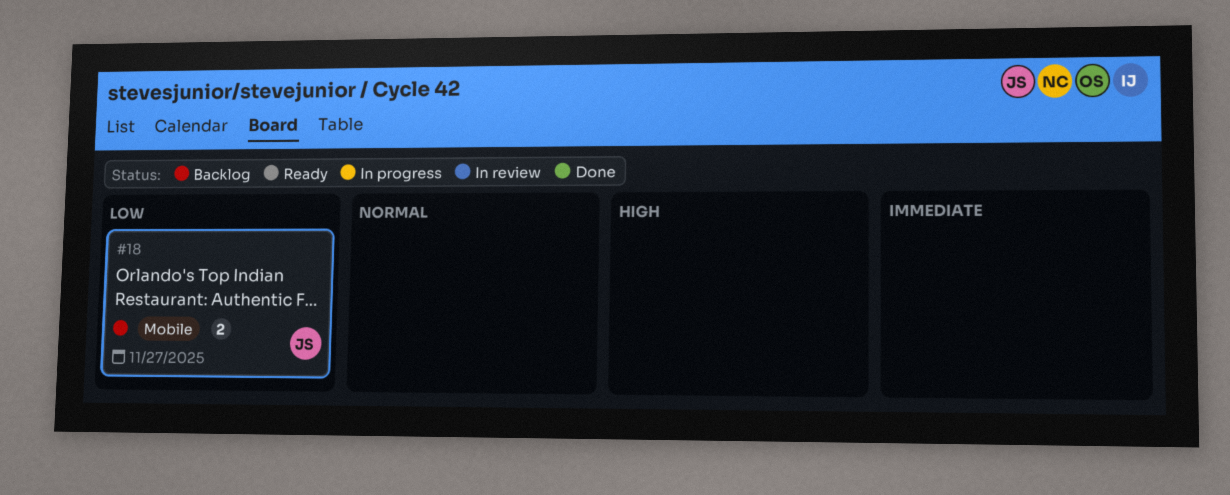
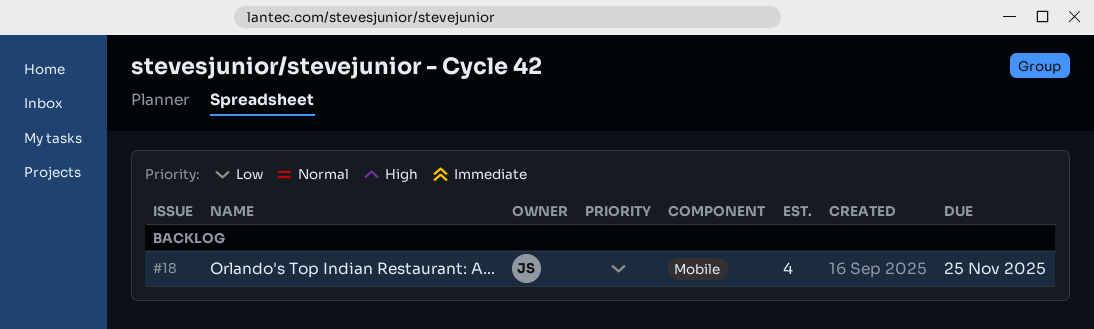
#18, estimate: 2 -> 4
#18, due: Nov 27 -> Nov 25

